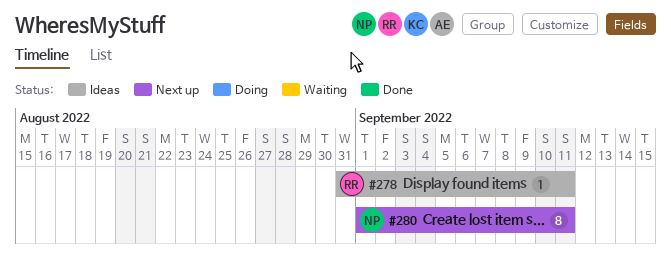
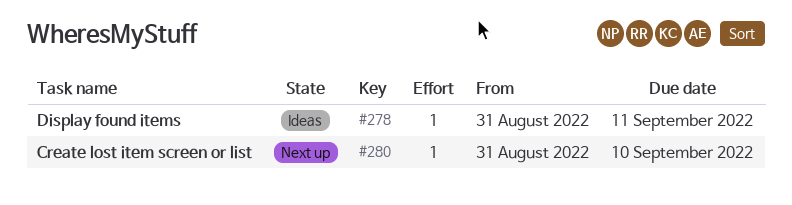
#280, estimate: 8 -> 1
#280, start: Sep 1 -> Aug 31
#280, due: Sep 11 -> Sep 10

